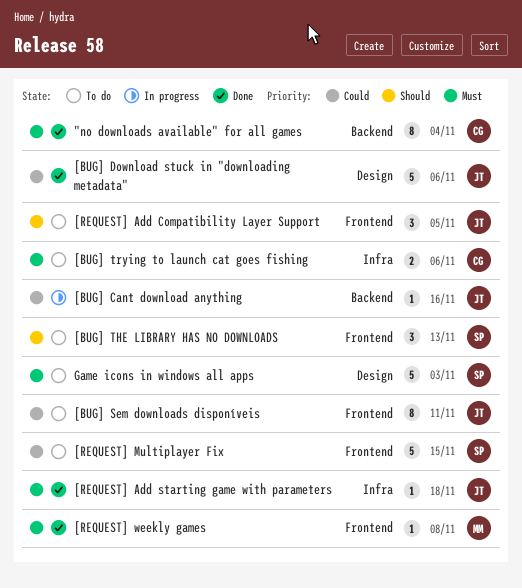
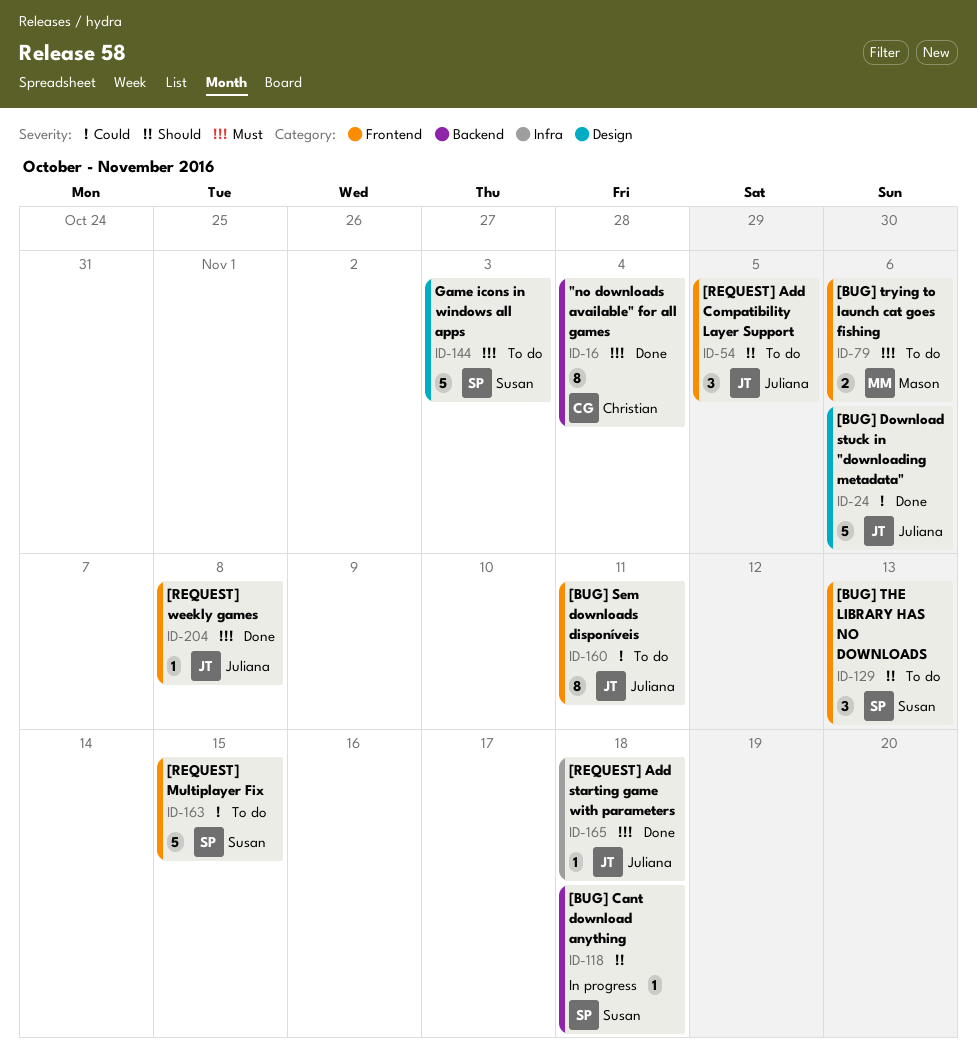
[BUG] Cant download anything, owner: Juliana -> Susan
[BUG] Cant download anything, priority: Could -> Should
[BUG] Cant download anything, due: Nov 16 -> Nov 18
[BUG] trying to launch cat goes fishing, owner: Christian -> Mason
[BUG] trying to launch cat goes fishing, label: Infra -> Frontend
[REQUEST] weekly games, owner: Mason -> Juliana

